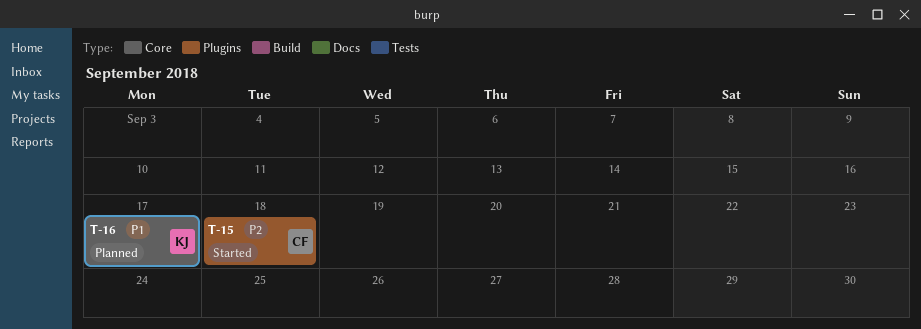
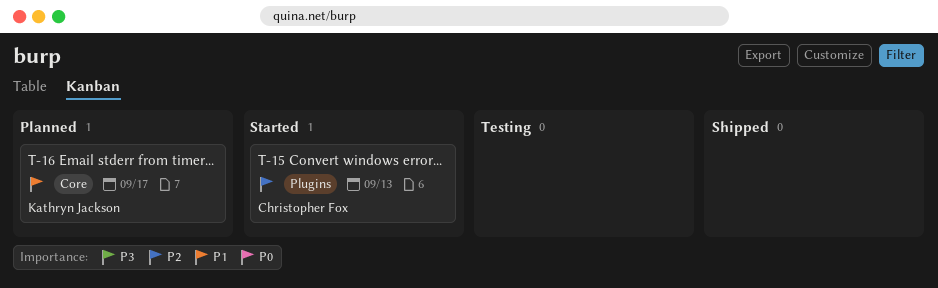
T-15, due: Sep 18 -> Sep 13

